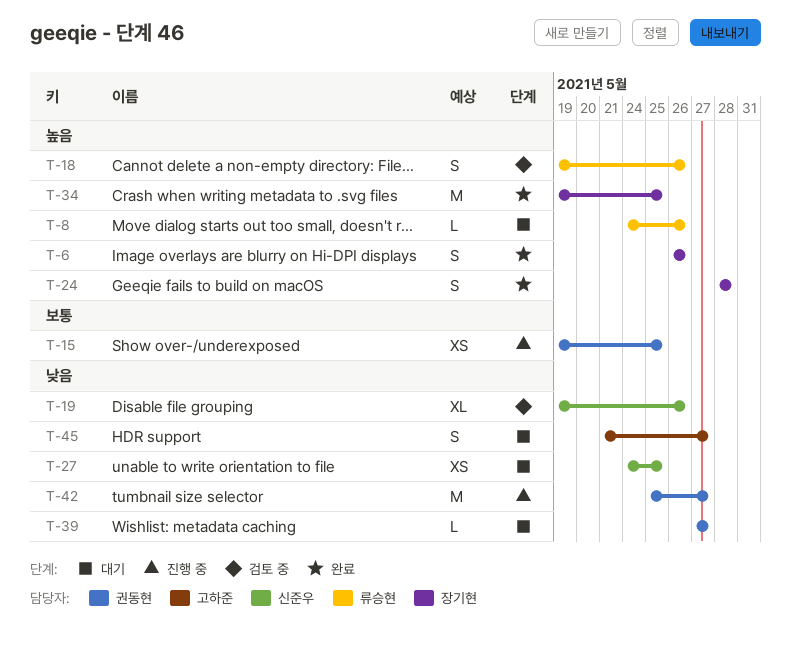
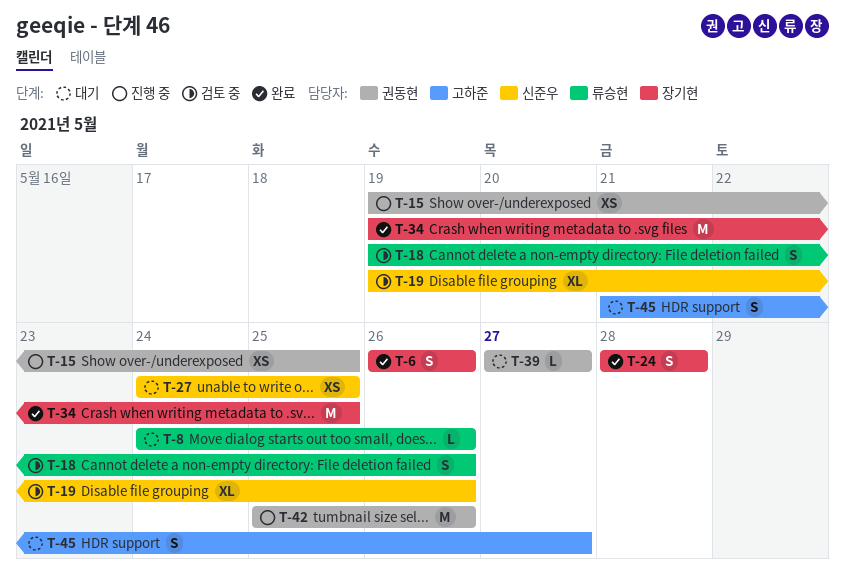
T-42, due: May 27 -> May 26

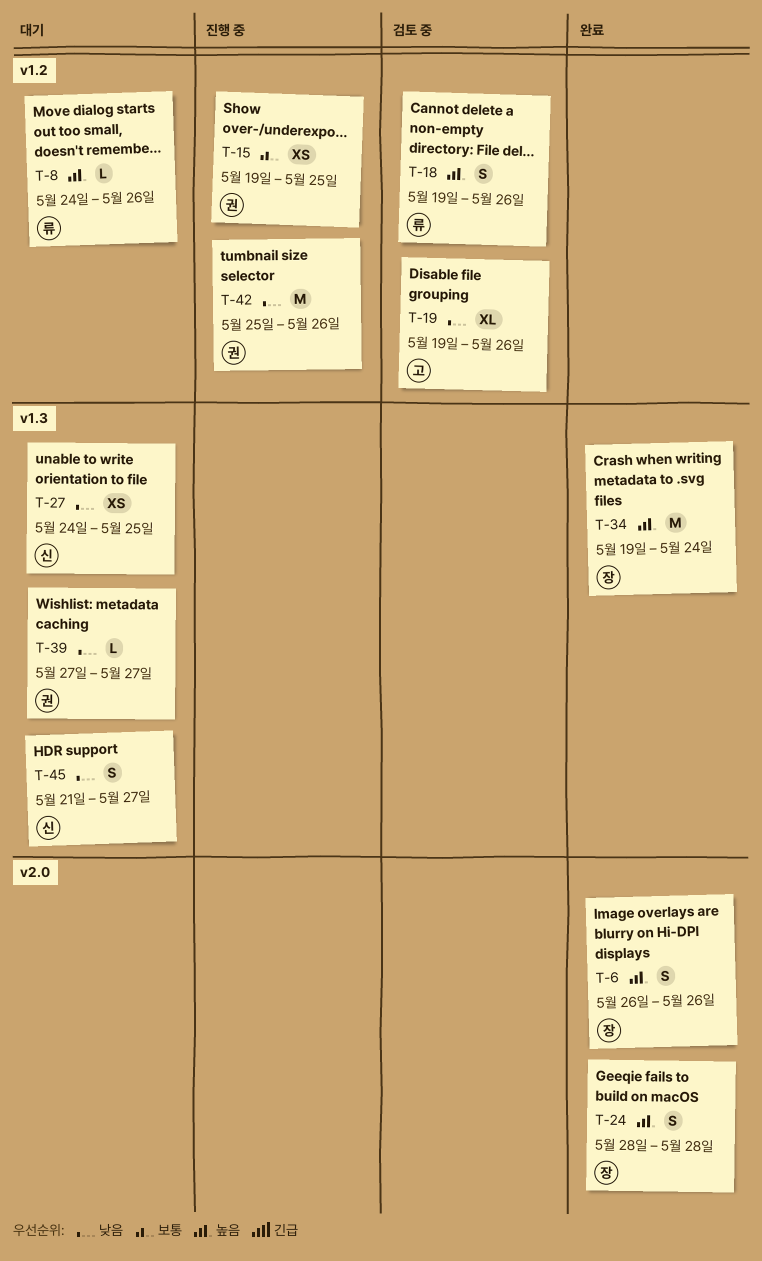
T-19, owner: 신준우 -> 고하준
T-34, due: May 25 -> May 24
T-45, owner: 고하준 -> 신준우

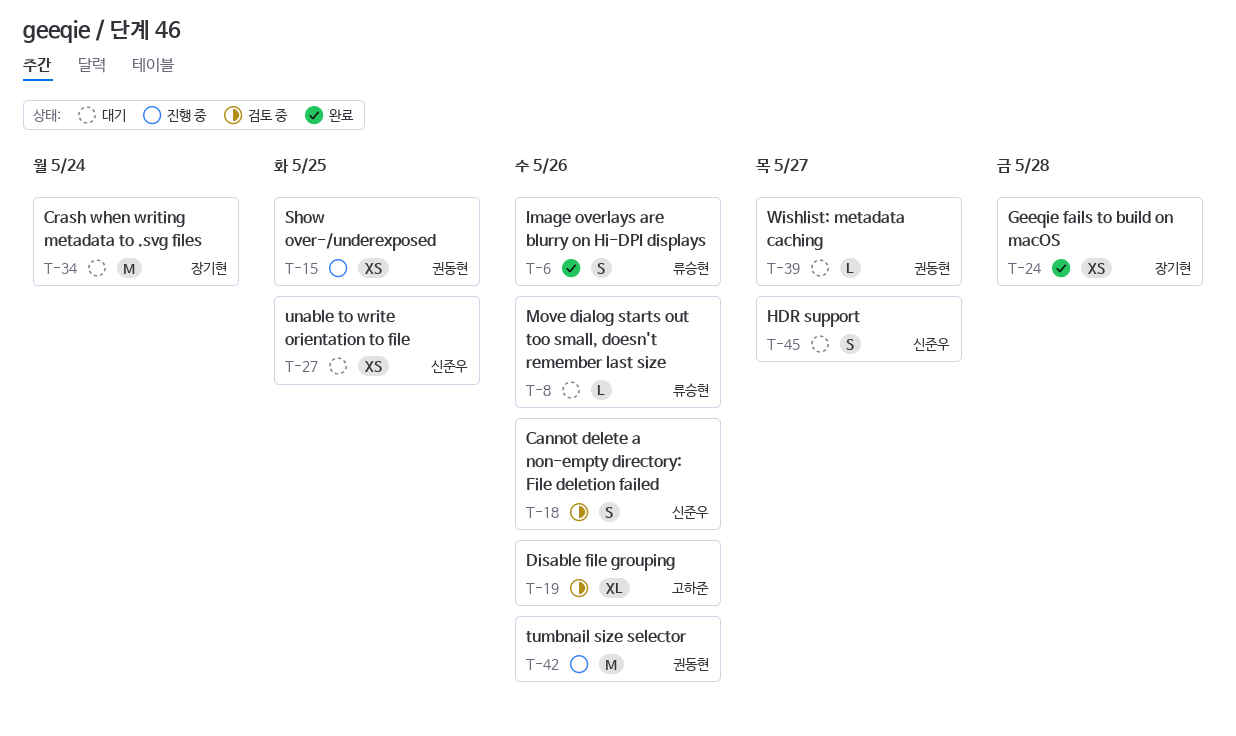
T-6, owner: 장기현 -> 류승현
T-18, owner: 류승현 -> 신준우
T-24, estimate: S -> XS
T-34, status: 완료 -> 대기

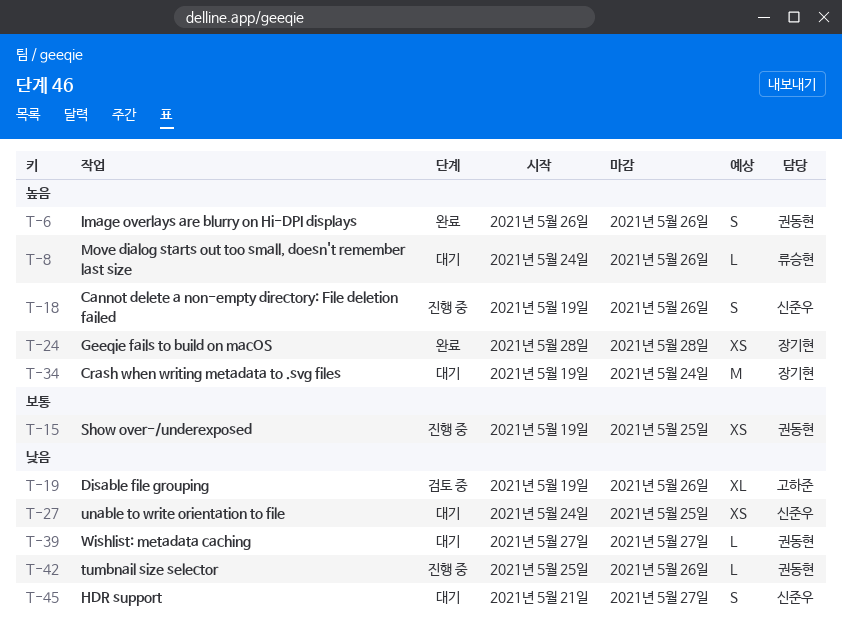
T-6, owner: 류승현 -> 권동현
T-18, status: 검토 중 -> 진행 중
T-42, estimate: M -> L

